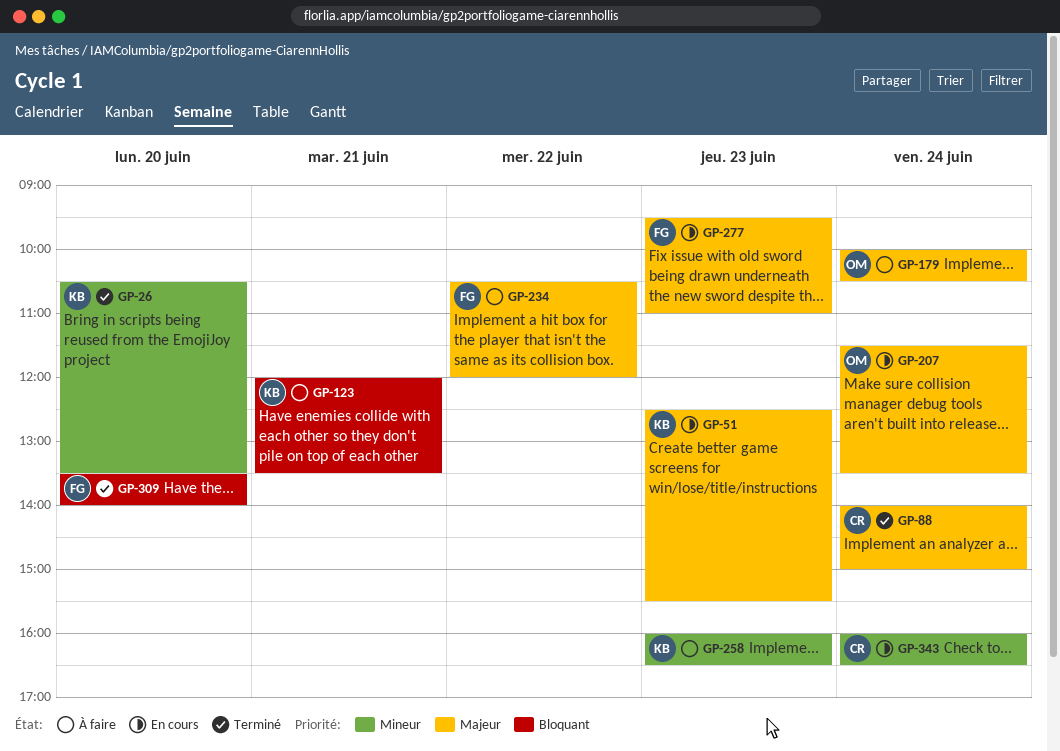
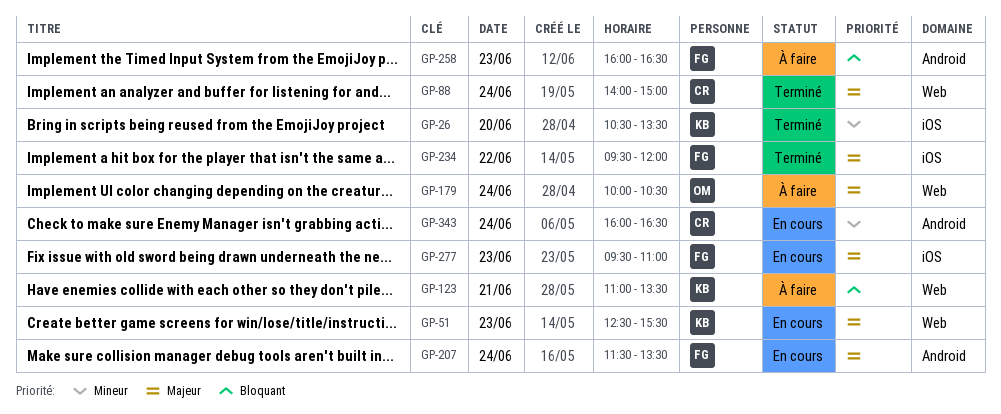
GP-123, begins: 12:00 -> 11:00
GP-207, owner: OM -> FG
GP-234, status: À faire -> Terminé
GP-234, begins: 10:30 -> 09:30
GP-258, owner: KB -> FG
GP-258, priority: Mineur -> Bloquant
GP-309: present -> none

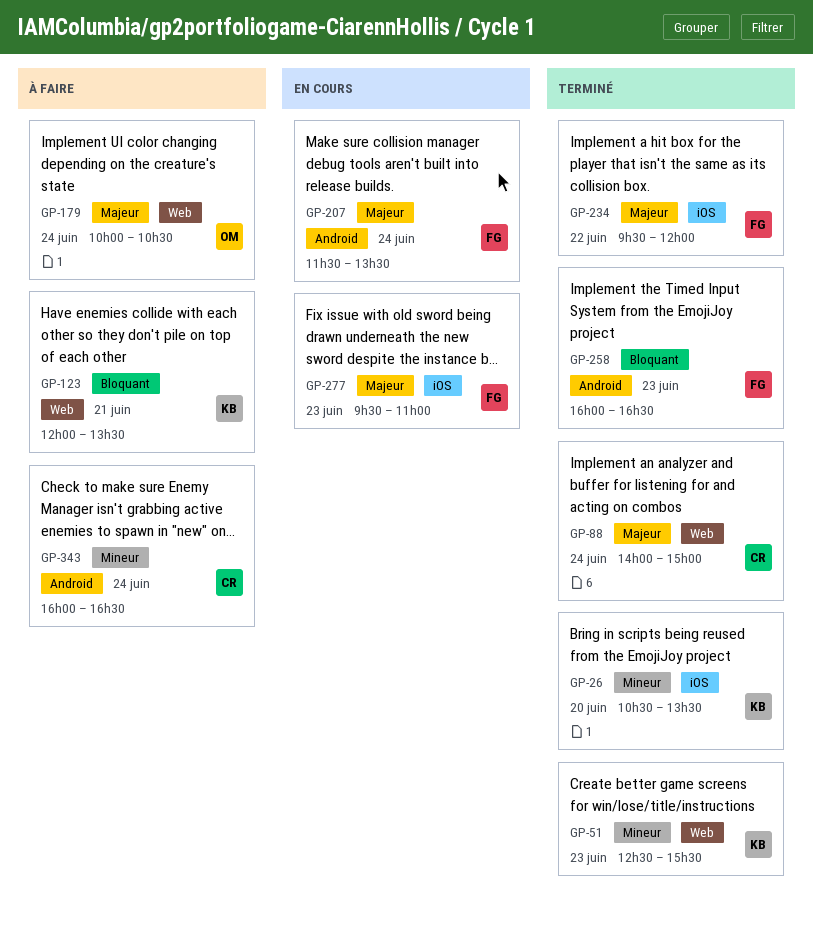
GP-51, status: En cours -> Terminé
GP-51, priority: Majeur -> Mineur
GP-123, begins: 11:00 -> 12:00
GP-258, status: À faire -> Terminé
GP-343, status: En cours -> À faire

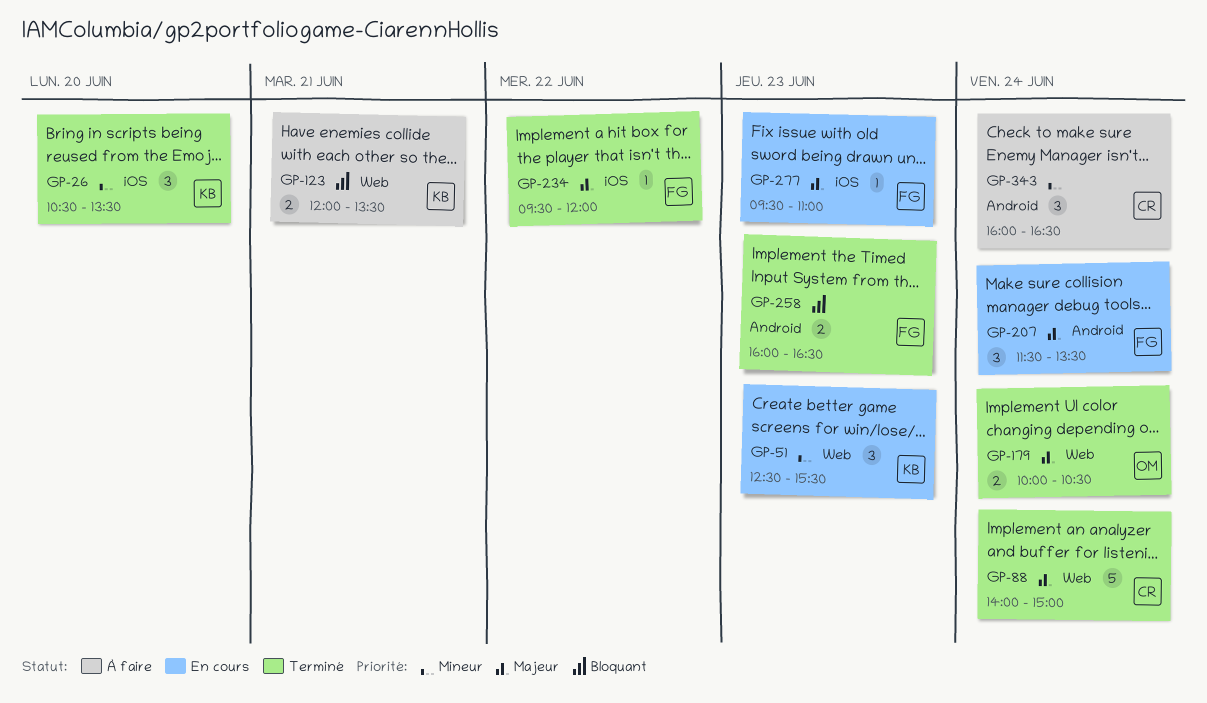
GP-51, status: Terminé -> En cours
GP-179, status: À faire -> Terminé

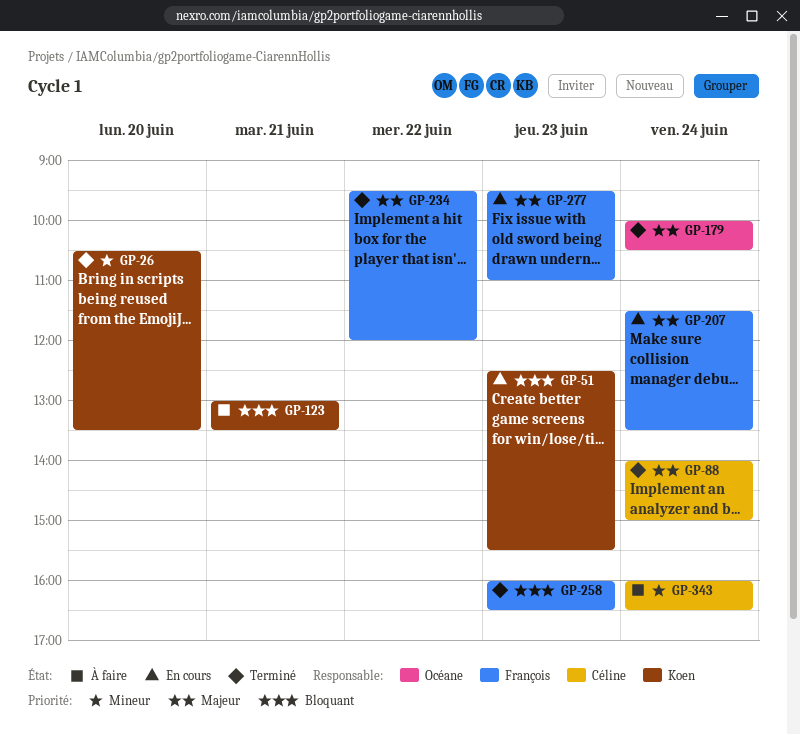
GP-51, priority: Mineur -> Bloquant
GP-123, begins: 12:00 -> 13:00

